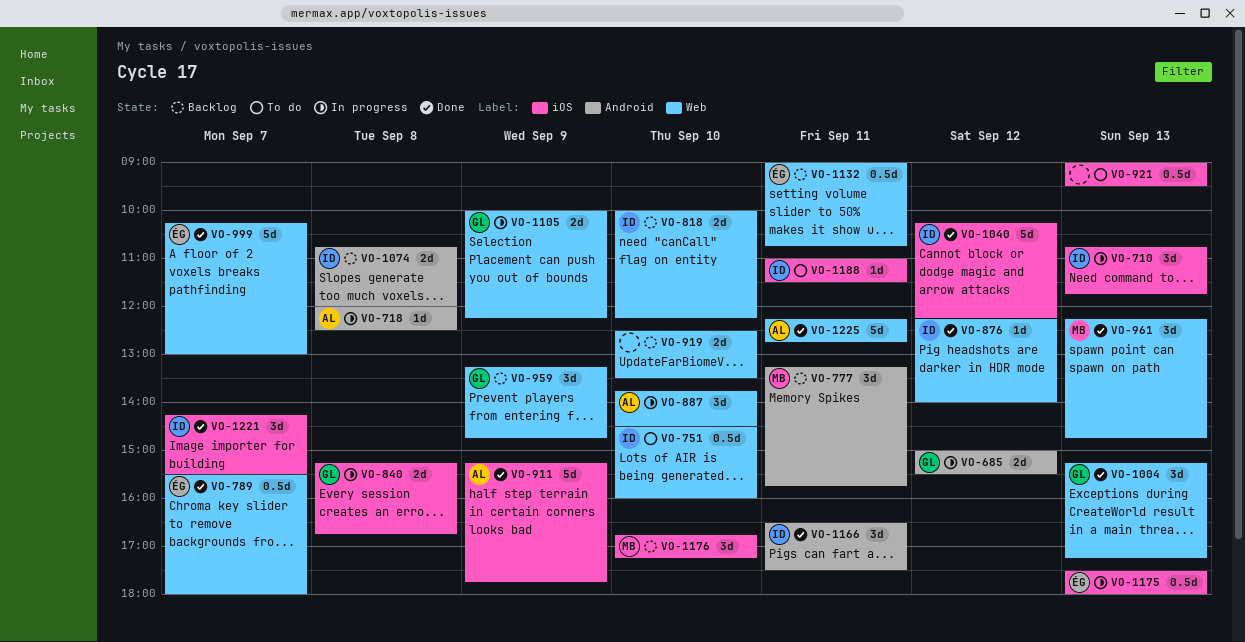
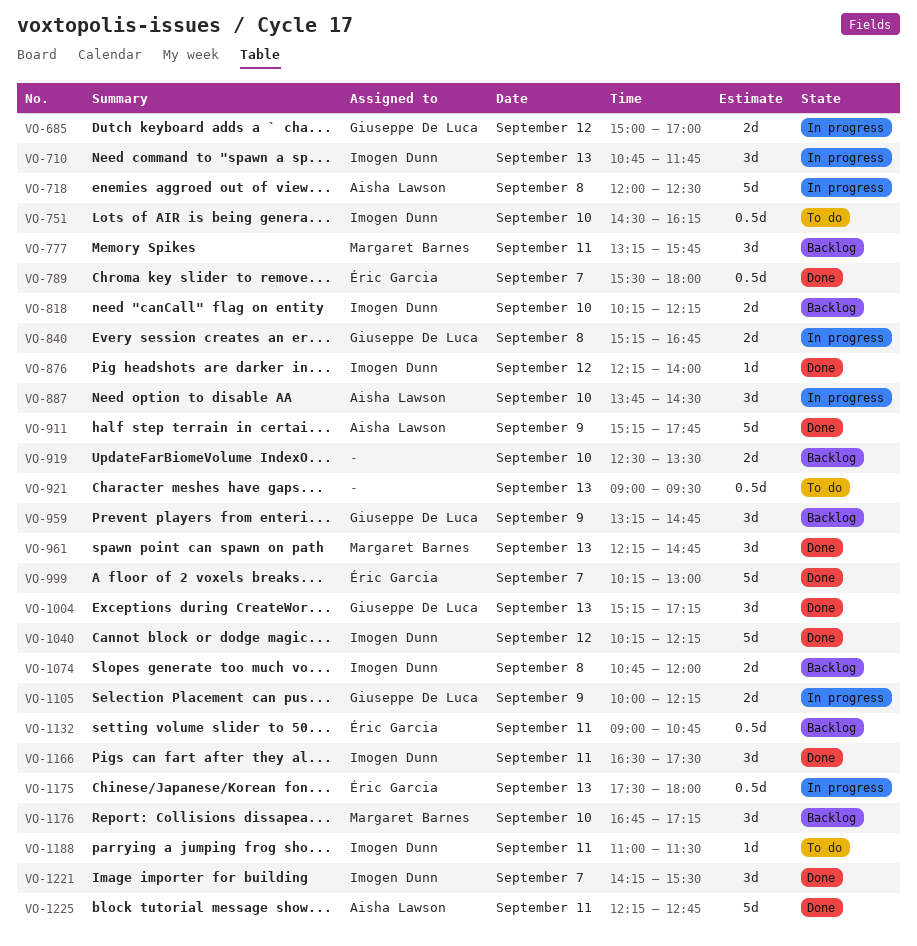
VO-685, ends: 15:30 -> 17:00
VO-718, estimate: 1d -> 5d
VO-751, ends: 16:00 -> 16:15
VO-818, begins: 10:00 -> 10:15

